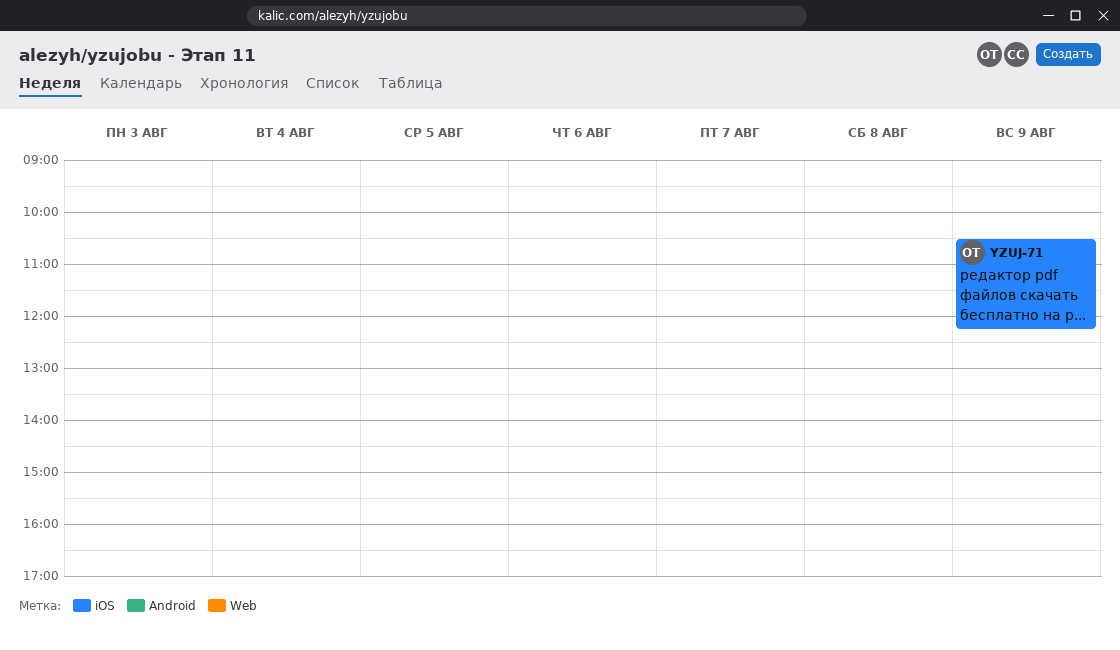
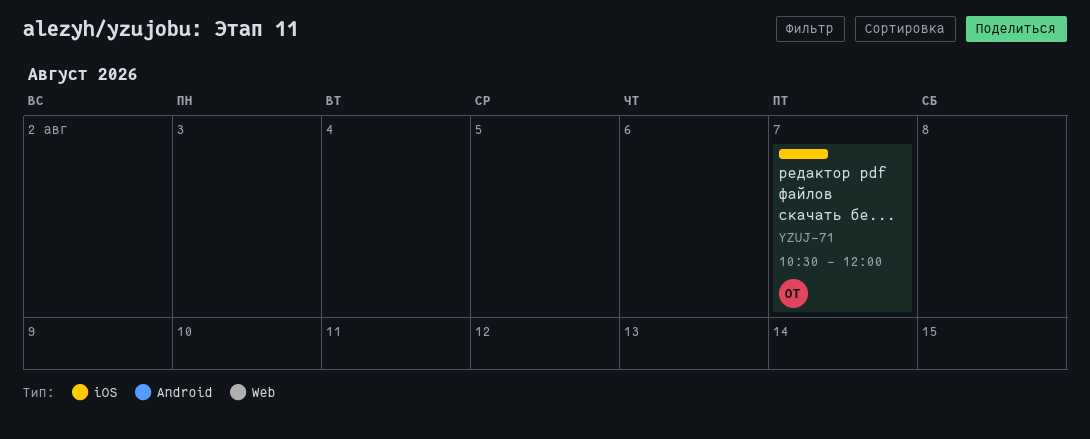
YZUJ-71, day: Aug 9 -> Aug 7
YZUJ-71, ends: 12:15 -> 12:00

